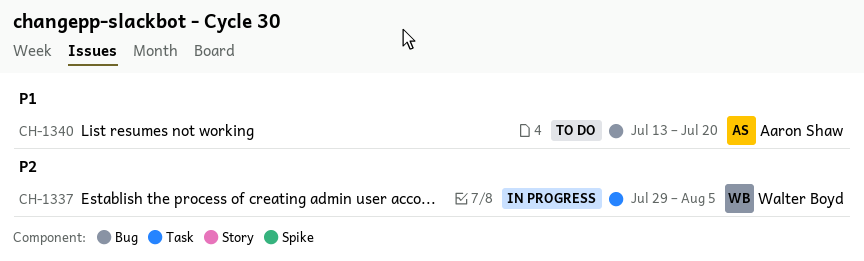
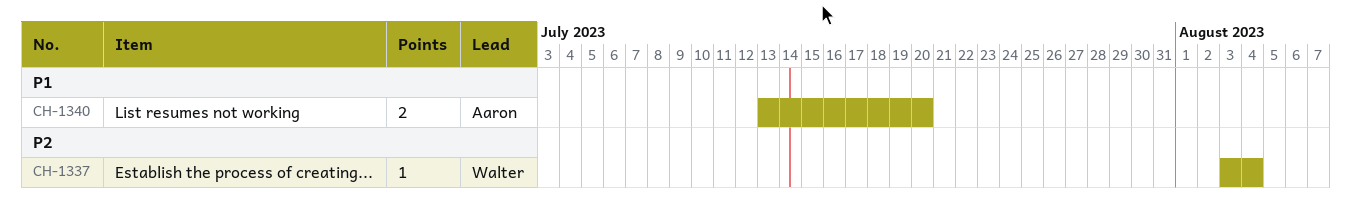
CH-1337, start: Jul 29 -> Aug 3
CH-1337, due: Aug 5 -> Aug 4

